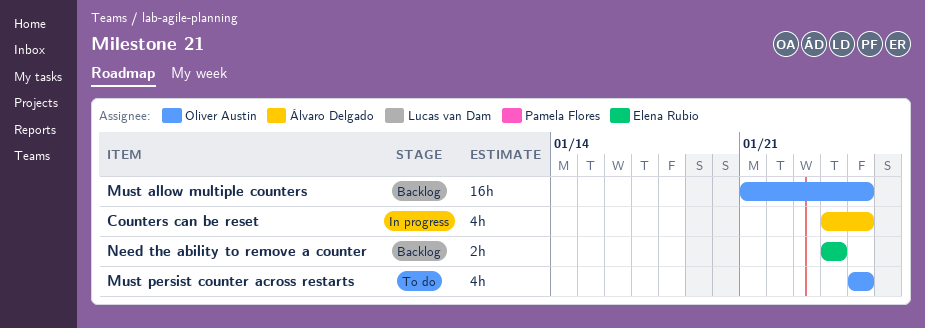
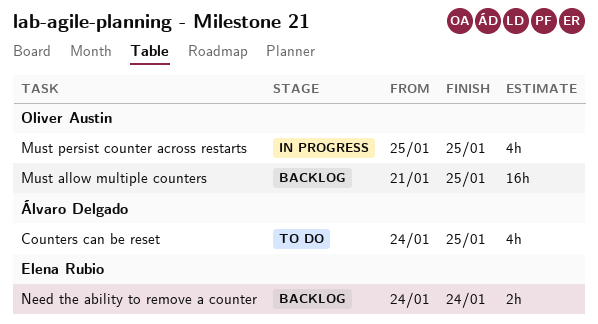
Counters can be reset, status: In progress -> To do
Must persist counter across restarts, status: To do -> In progress

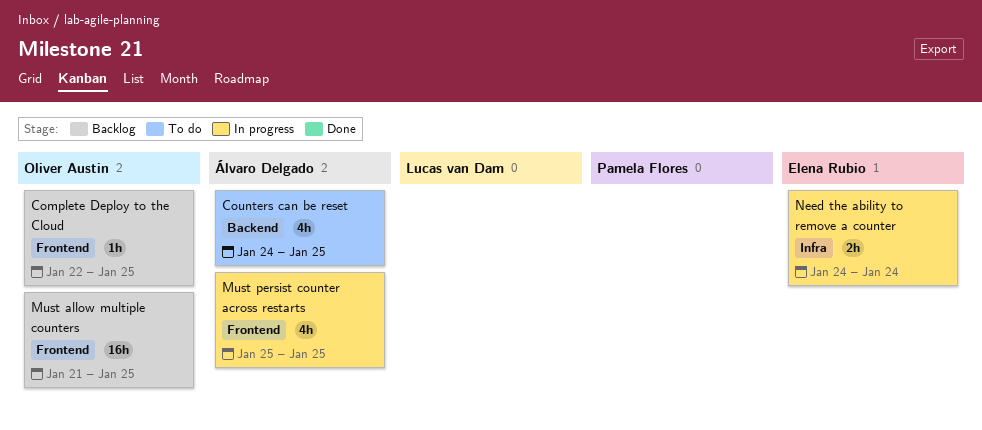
Complete Deploy to the Cloud: none -> present
Must persist counter across restarts, owner: Oliver Austin -> Álvaro Delgado
Need the ability to remove a counter, status: Backlog -> In progress

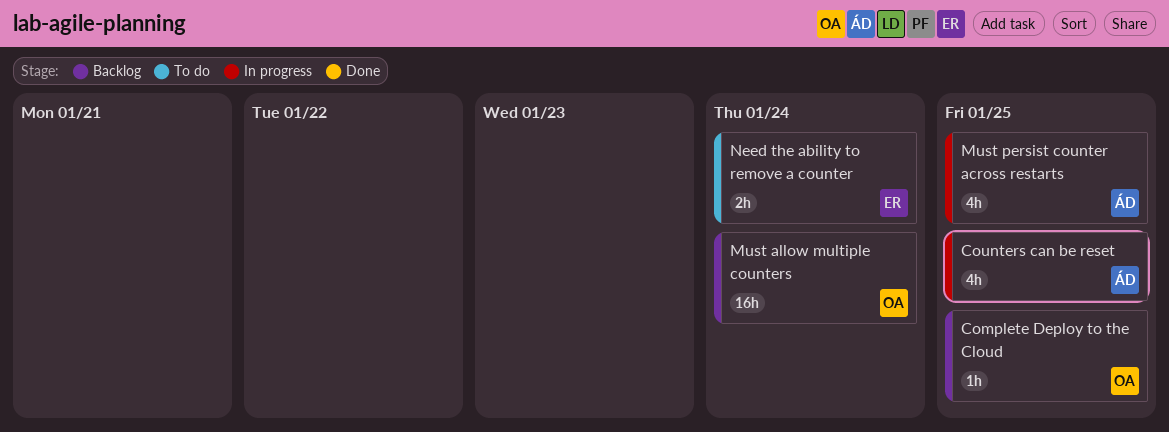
Counters can be reset, status: To do -> In progress
Must allow multiple counters, due: Jan 25 -> Jan 24
Need the ability to remove a counter, status: In progress -> To do

